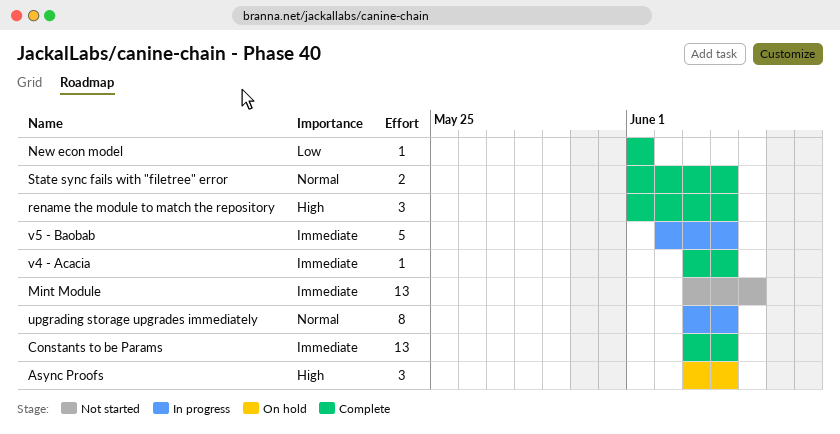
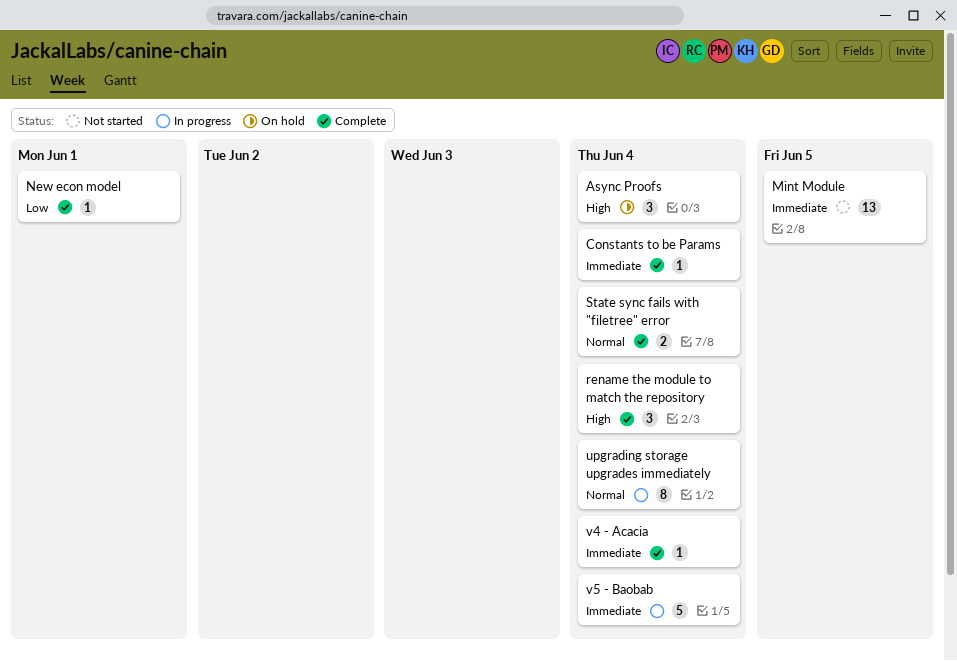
Constants to be Params, estimate: 13 -> 1

